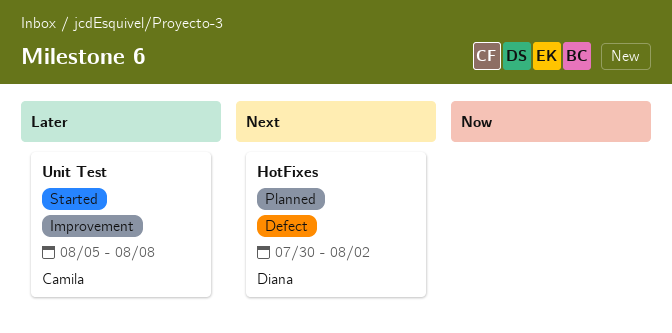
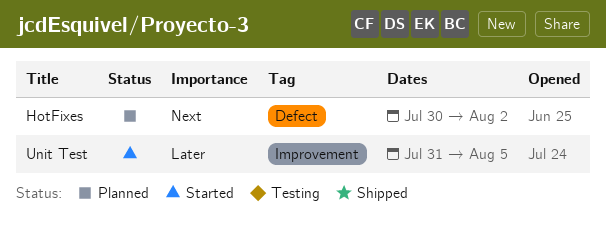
Unit Test, start: Aug 5 -> Jul 31
Unit Test, due: Aug 8 -> Aug 5

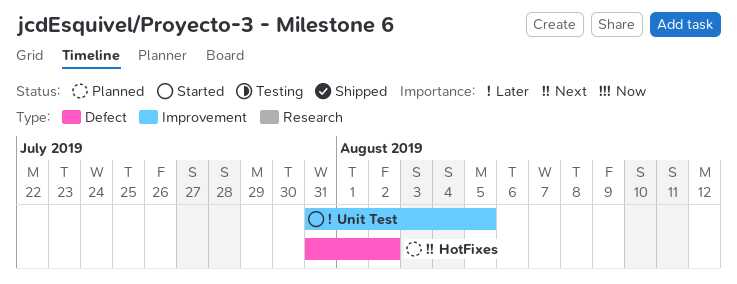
HotFixes, start: Jul 30 -> Jul 31

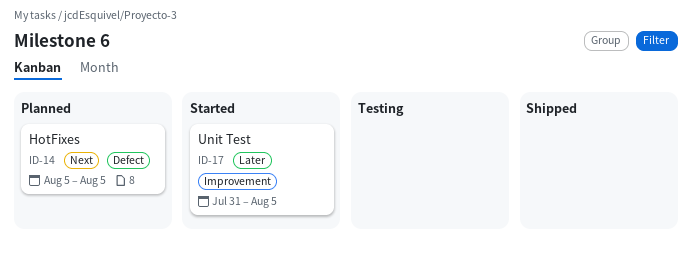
HotFixes, start: Jul 31 -> Aug 5
HotFixes, due: Aug 2 -> Aug 5

